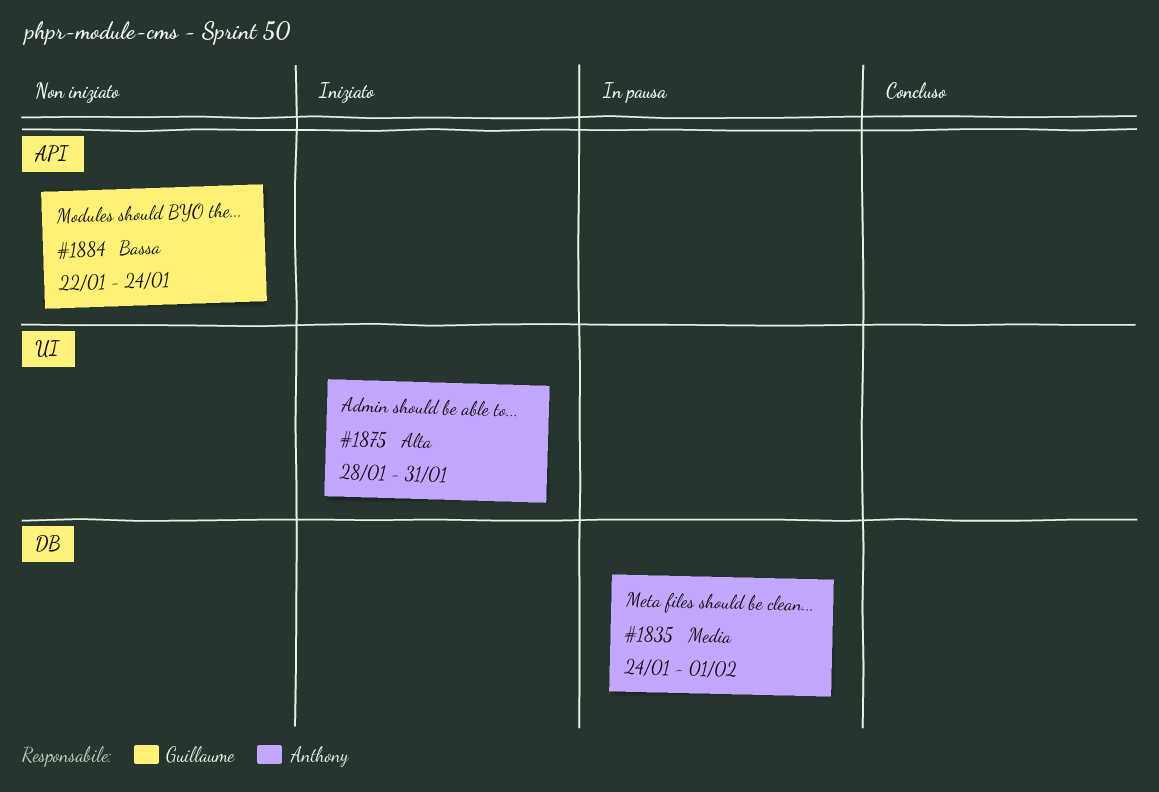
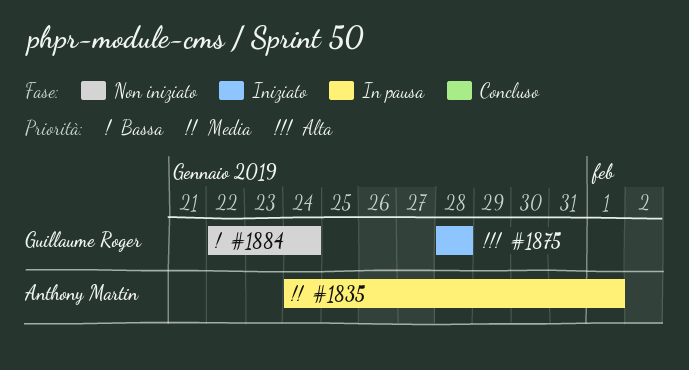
#1875, owner: Anthony Martin -> Guillaume Roger
#1875, due: Jan 31 -> Jan 28

